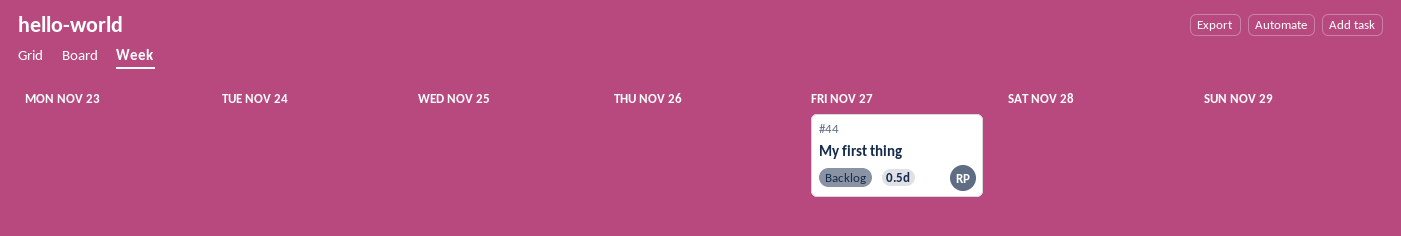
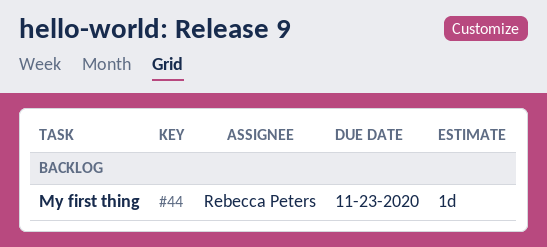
#44, estimate: 0.5d -> 1d
#44, due: Nov 27 -> Nov 23

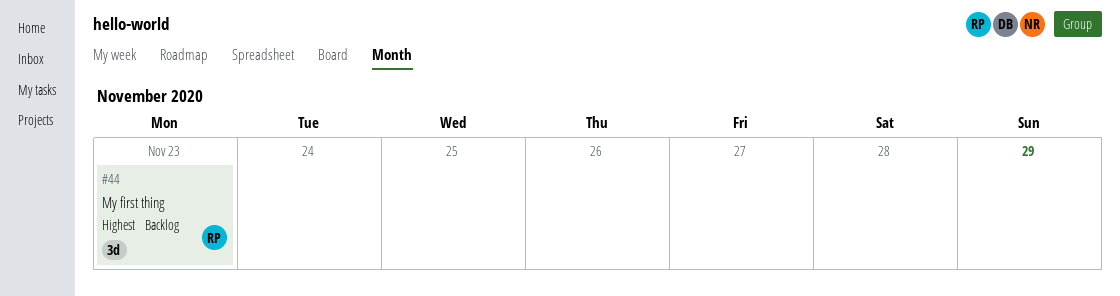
#44, estimate: 1d -> 3d

